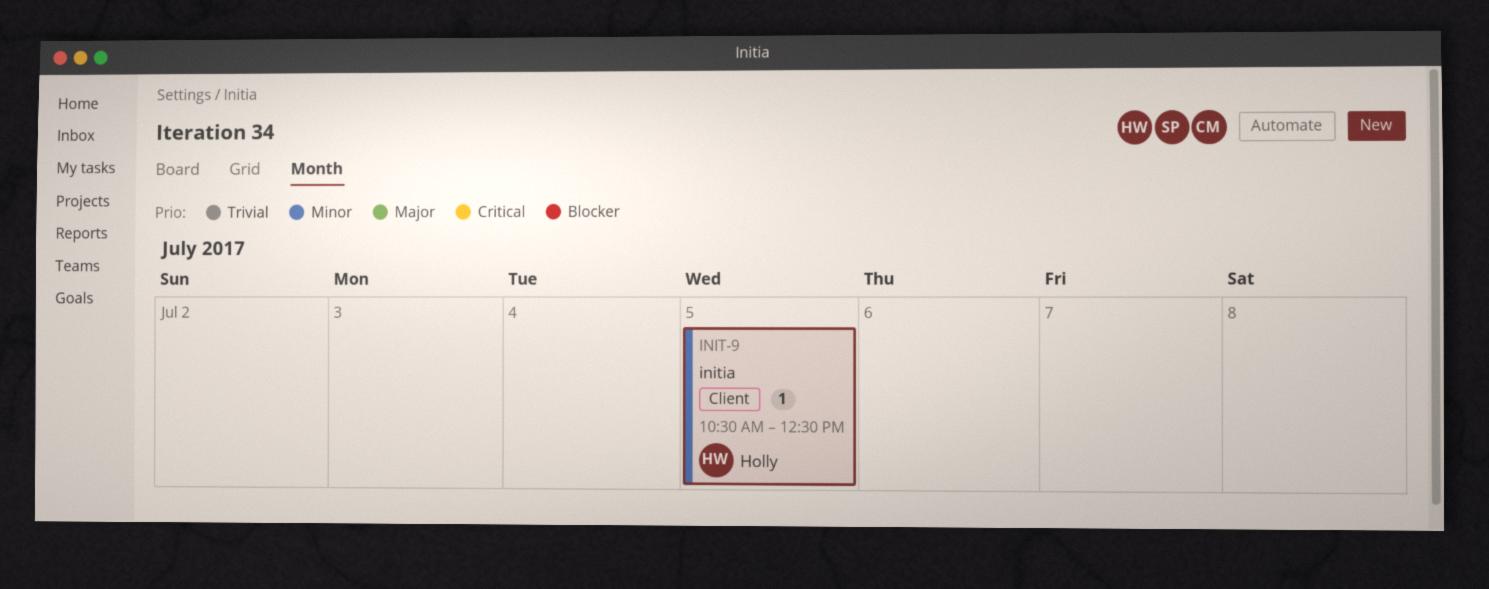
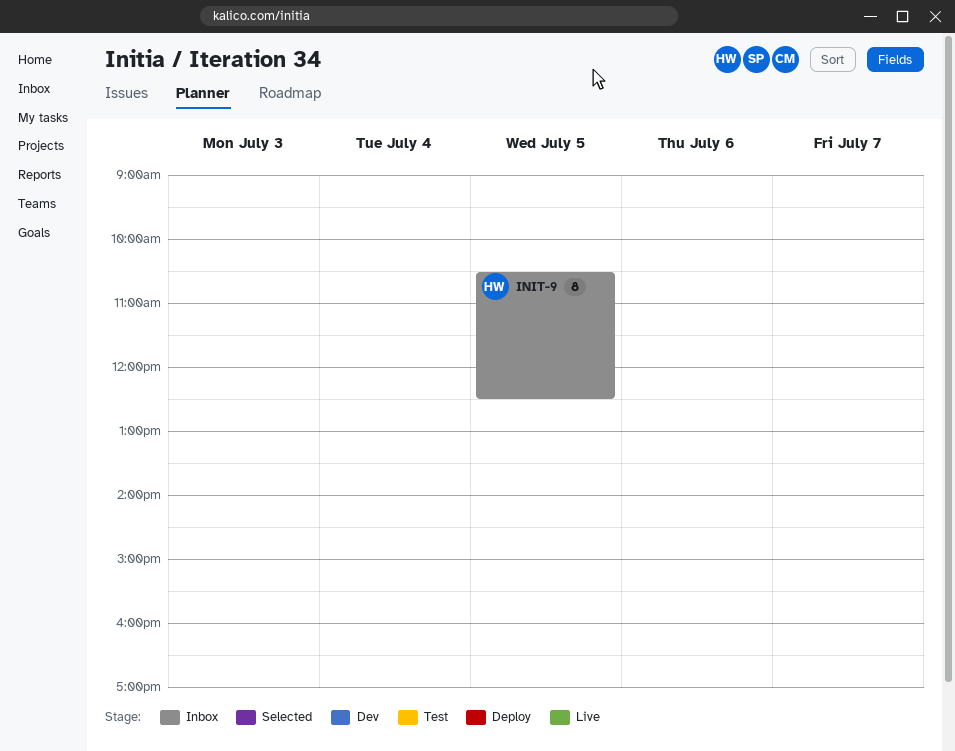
INIT-9, estimate: 1 -> 8

